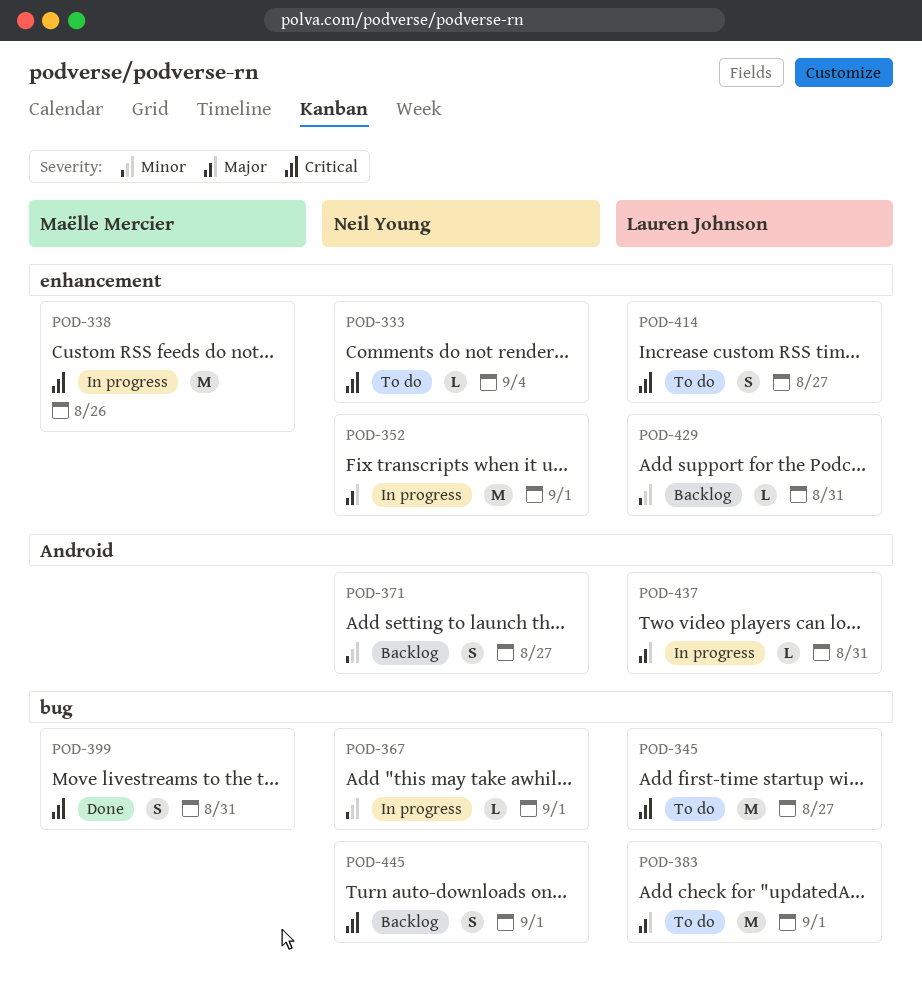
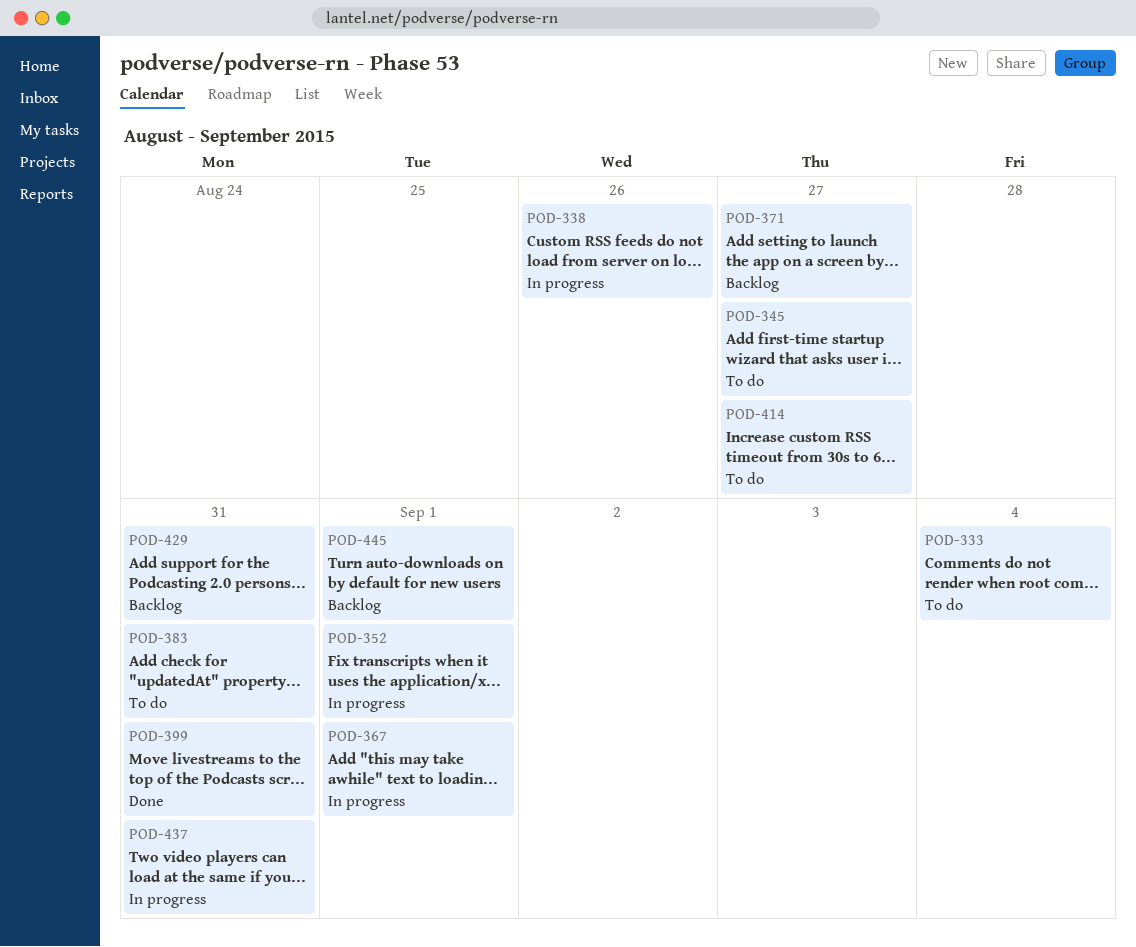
POD-383, due: Sep 1 -> Aug 31

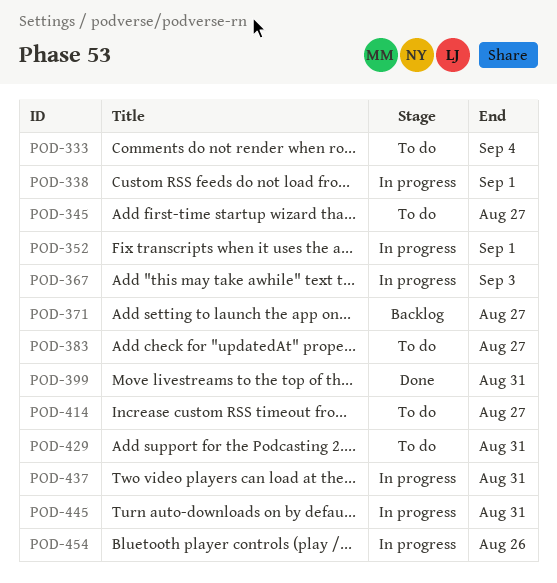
POD-338, due: Aug 26 -> Sep 1
POD-367, due: Sep 1 -> Sep 3
POD-383, due: Aug 31 -> Aug 27
POD-429, status: Backlog -> To do
POD-445, status: Backlog -> In progress
POD-445, due: Sep 1 -> Aug 31
POD-454: none -> present

